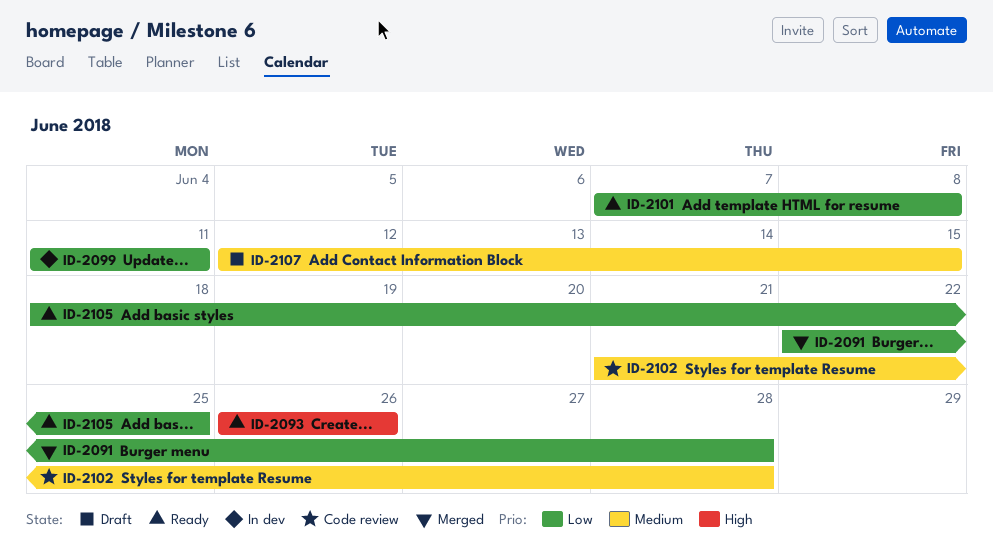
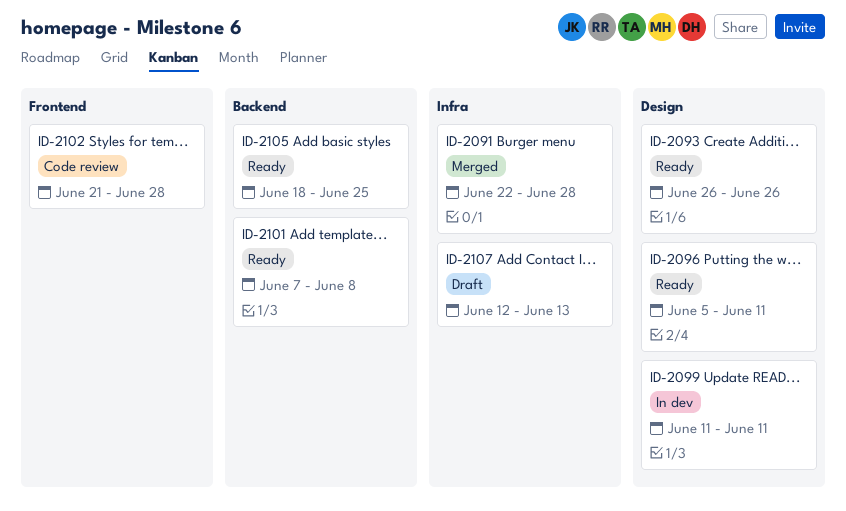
ID-2096: none -> present
ID-2107, due: Jun 15 -> Jun 13

